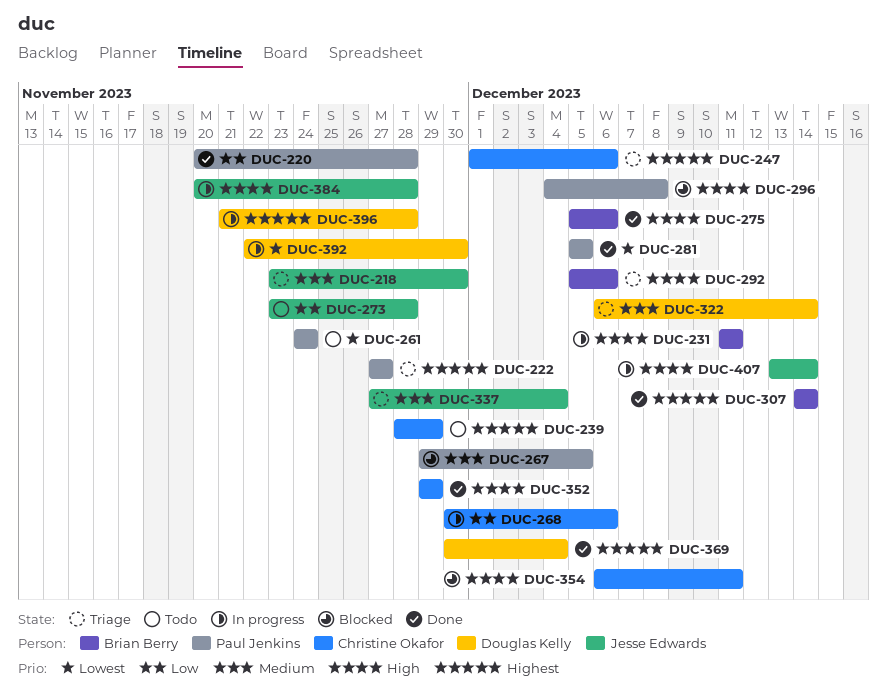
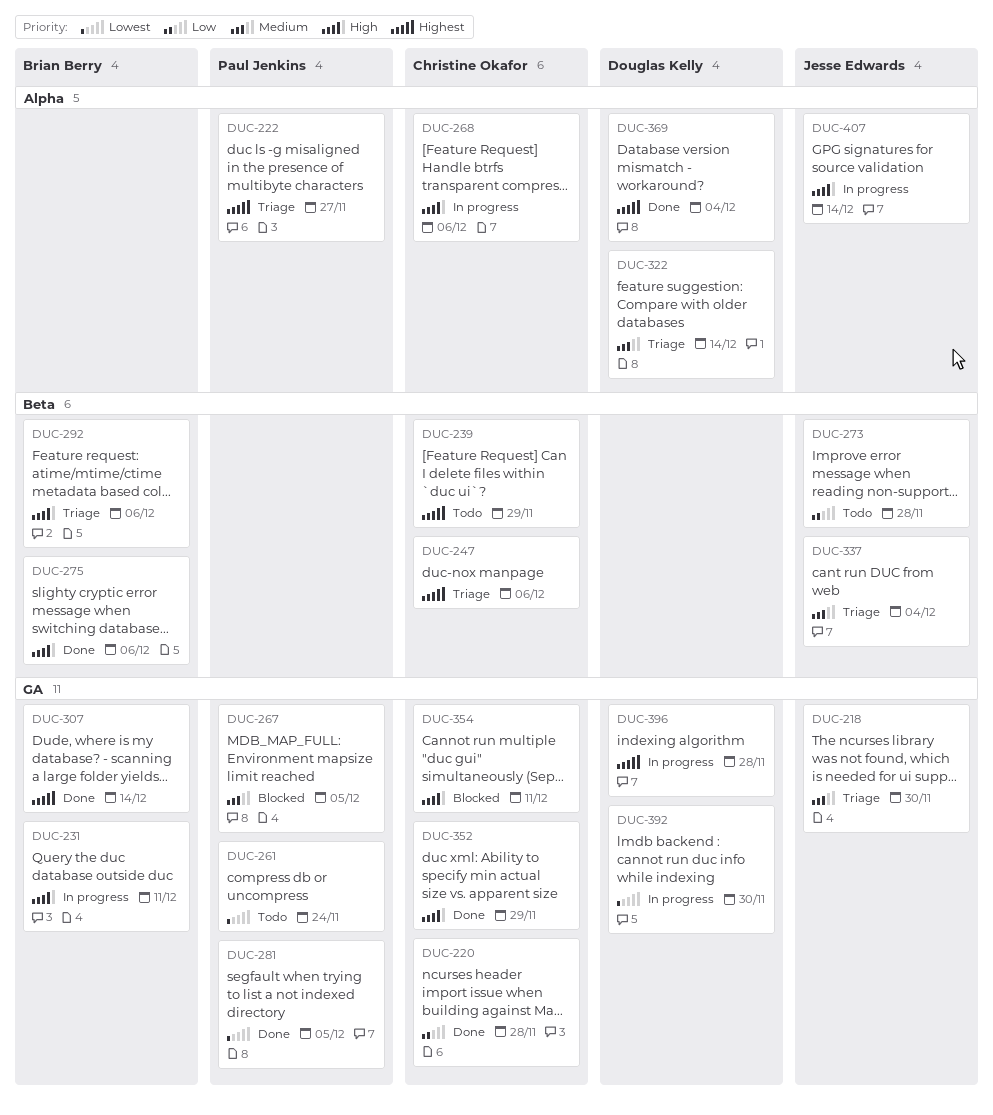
DUC-220, owner: Paul Jenkins -> Christine Okafor
DUC-268, priority: Low -> High
DUC-296: present -> none
DUC-384: present -> none

